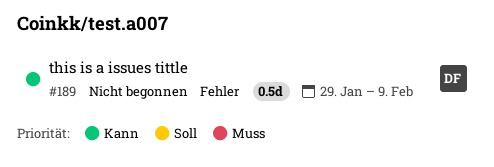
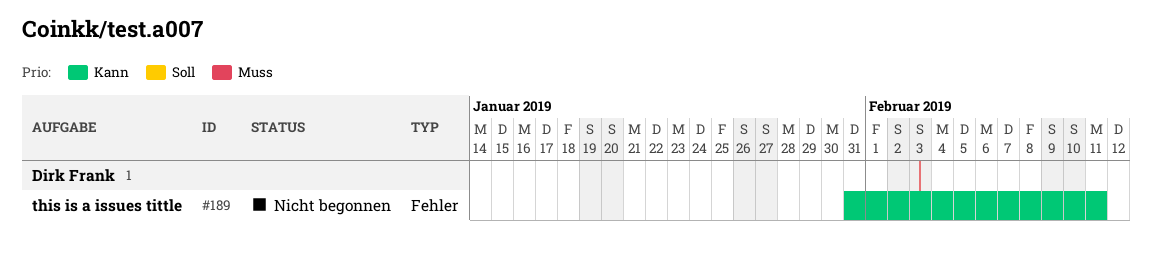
#189, start: Jan 29 -> Jan 31
#189, due: Feb 9 -> Feb 11

